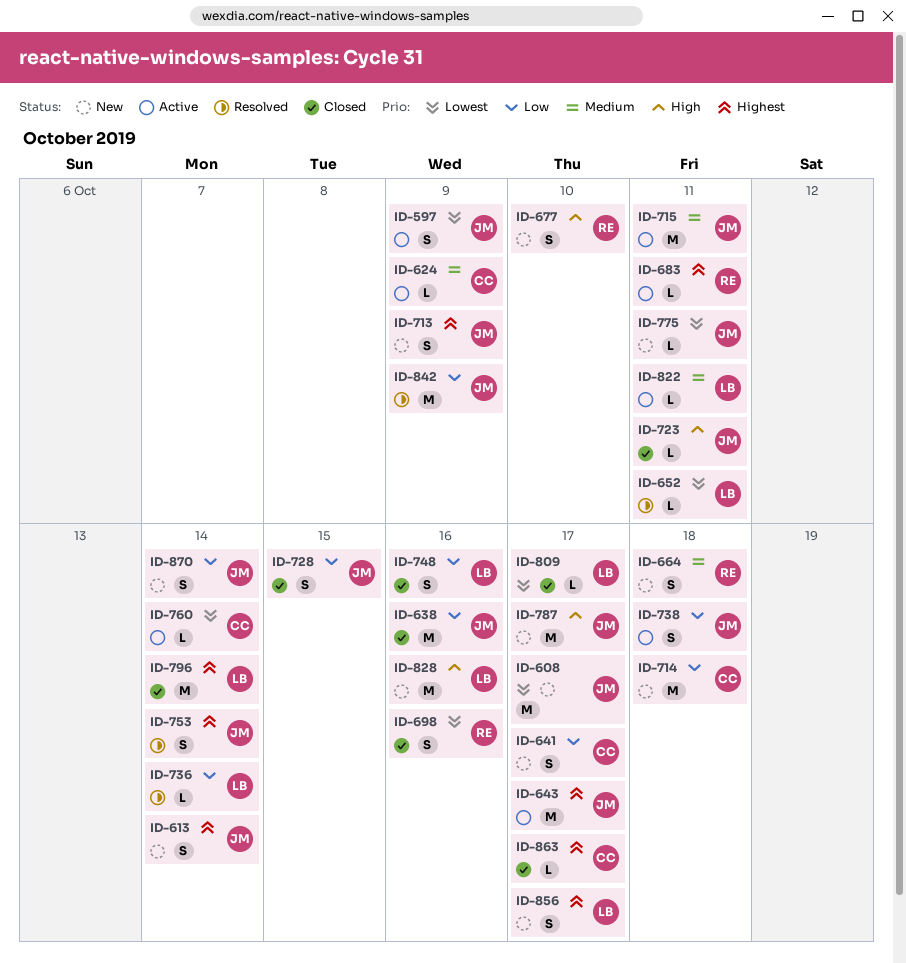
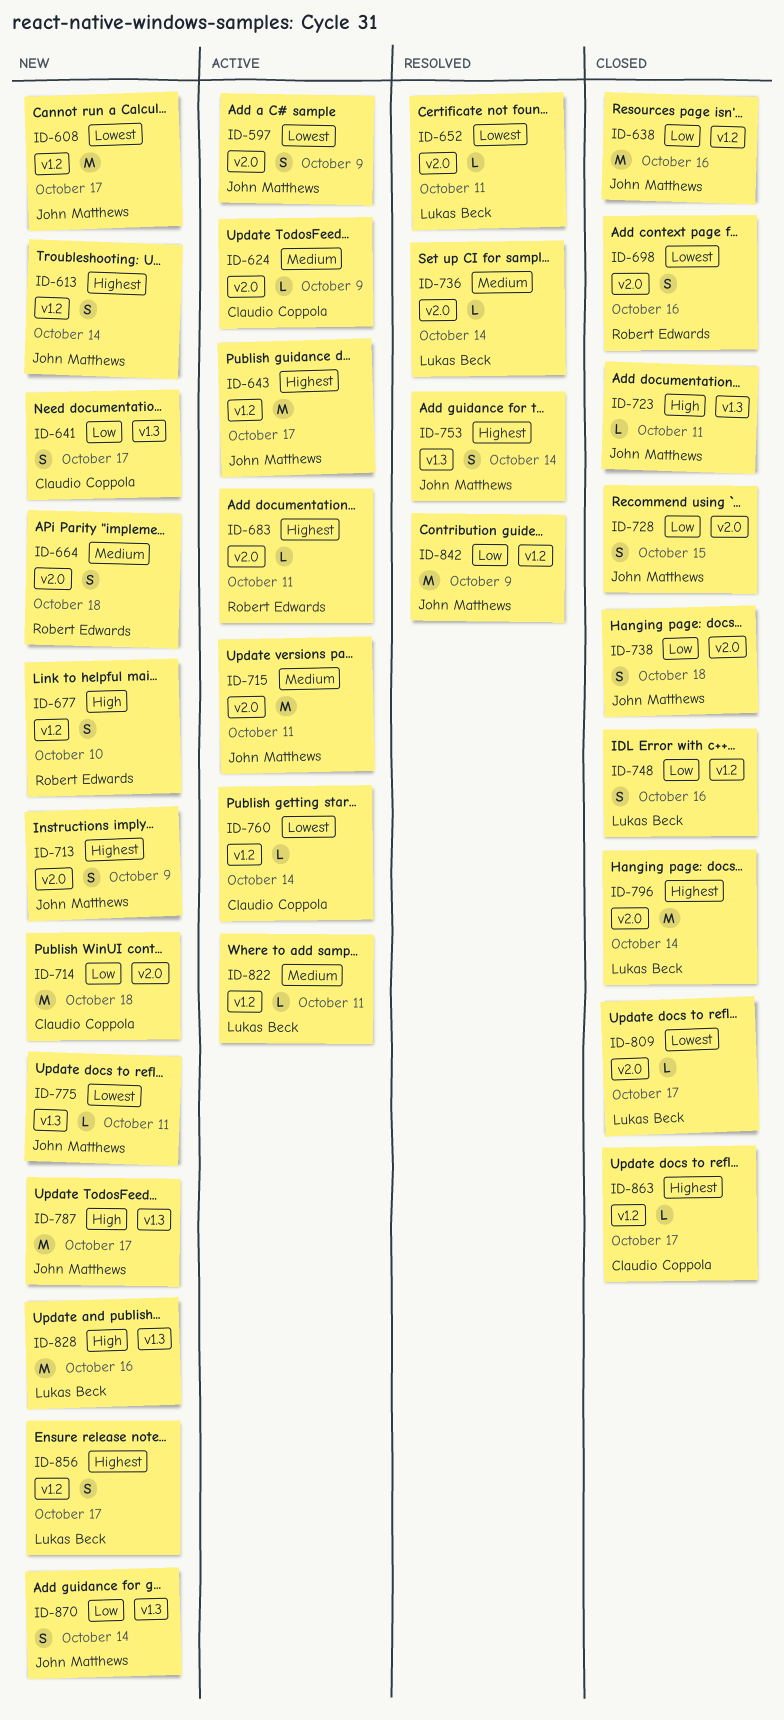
ID-736, priority: Low -> Medium
ID-738, status: Active -> Closed

